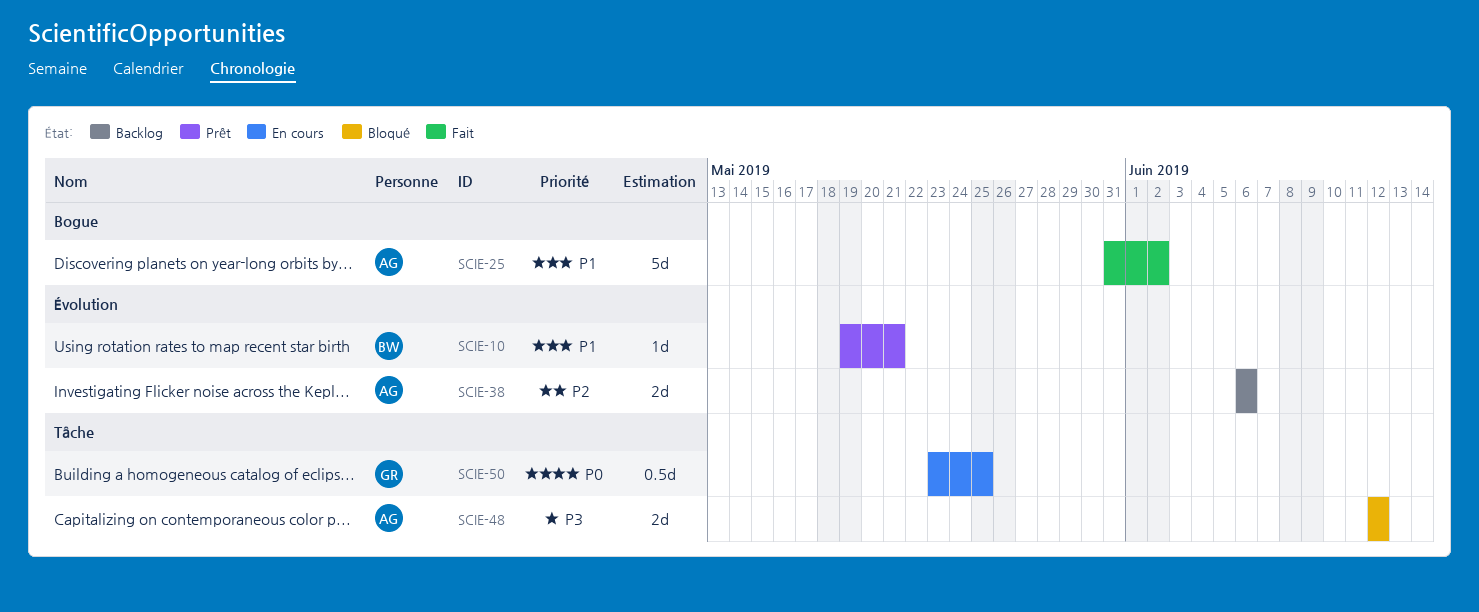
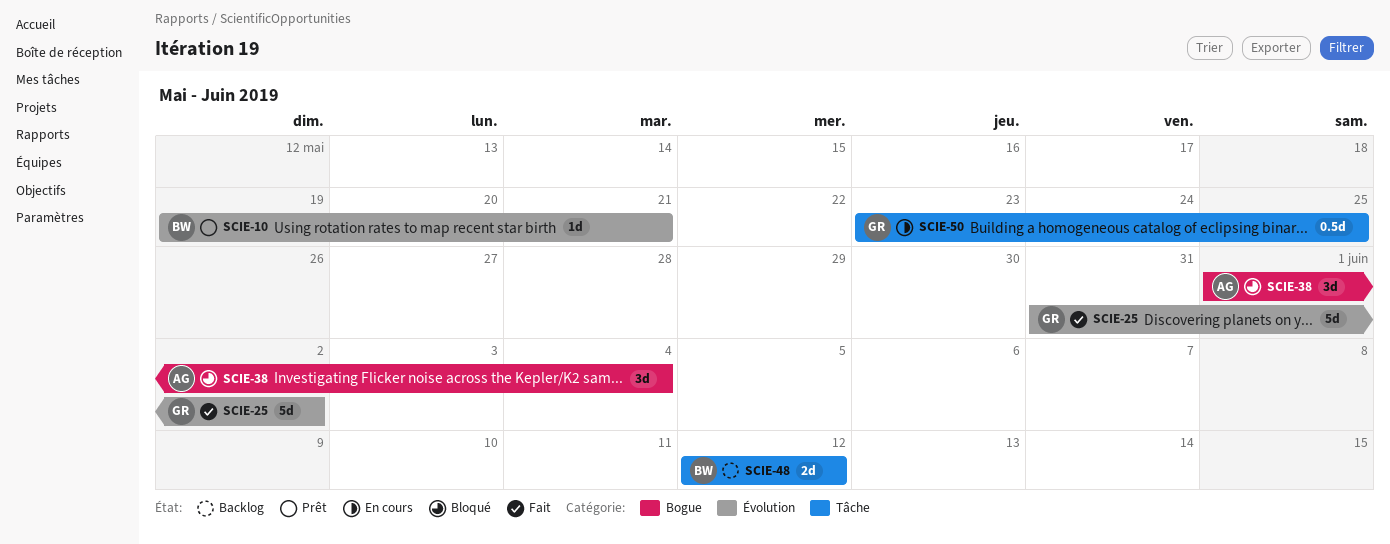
SCIE-25, owner: AG -> GR
SCIE-25, label: Bogue -> Évolution
SCIE-38, status: Backlog -> Bloqué
SCIE-38, label: Évolution -> Bogue
SCIE-38, estimate: 2d -> 3d
SCIE-38, start: Jun 6 -> Jun 1
SCIE-38, due: Jun 6 -> Jun 4
SCIE-48, status: Bloqué -> Backlog
SCIE-48, owner: AG -> BW

